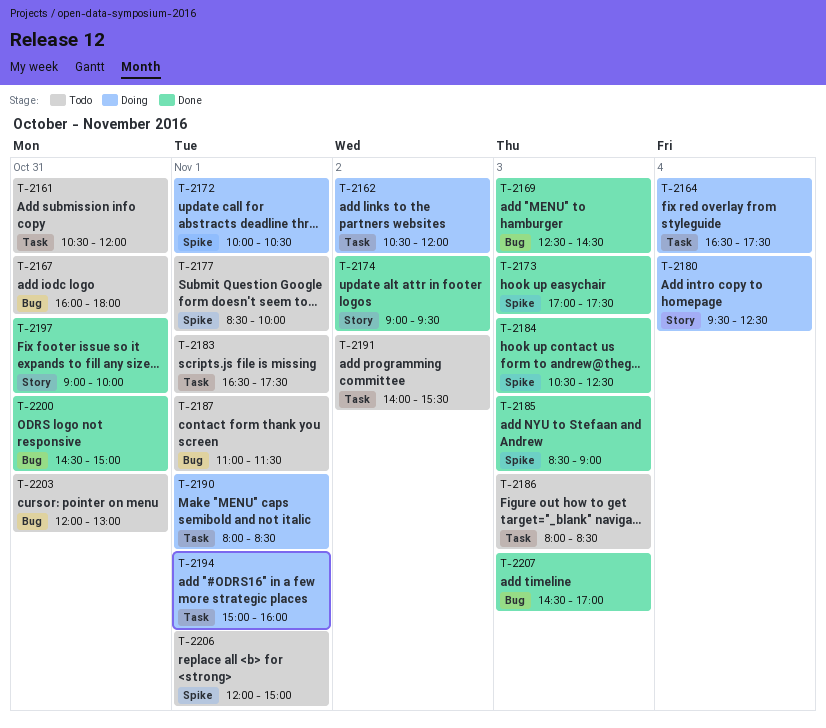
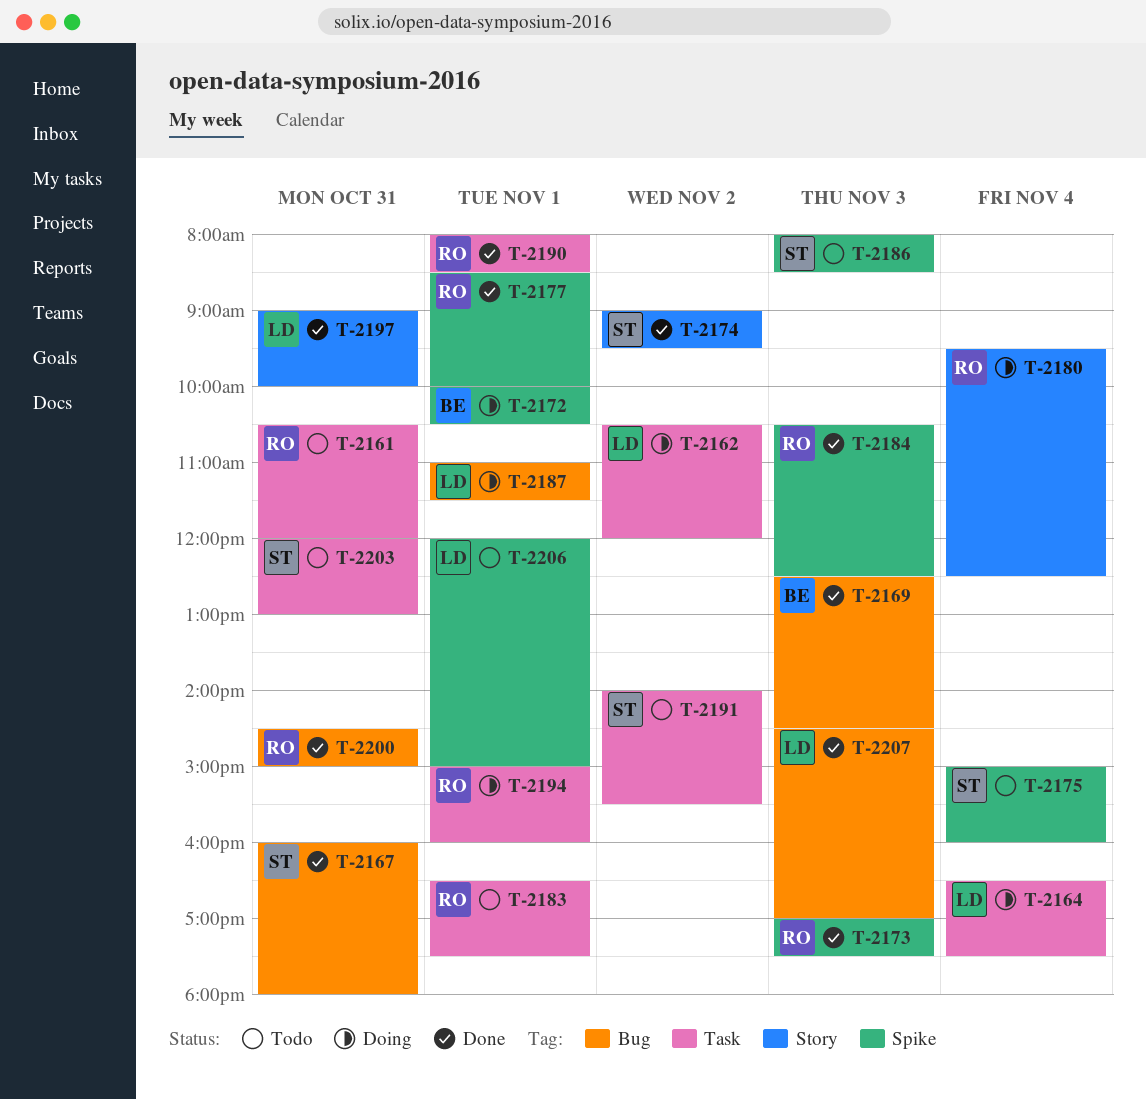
T-2167, status: Todo -> Done
T-2175: none -> present
T-2177, status: Todo -> Done
T-2185: present -> none
T-2186, label: Task -> Spike
T-2187, status: Todo -> Doing
T-2190, status: Doing -> Done
T-2203, label: Bug -> Task

